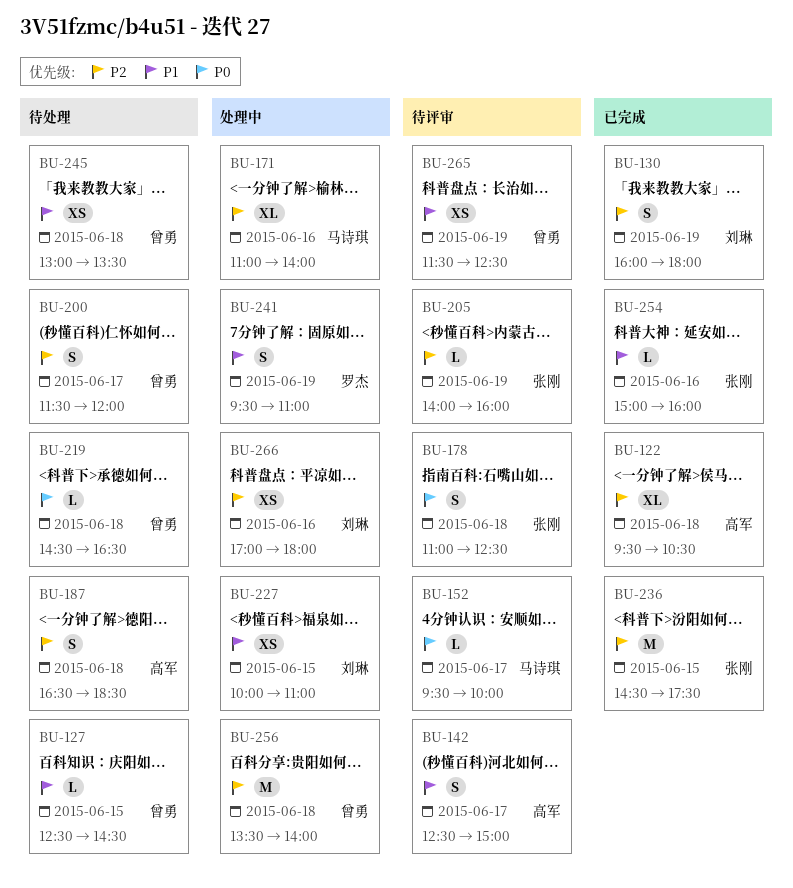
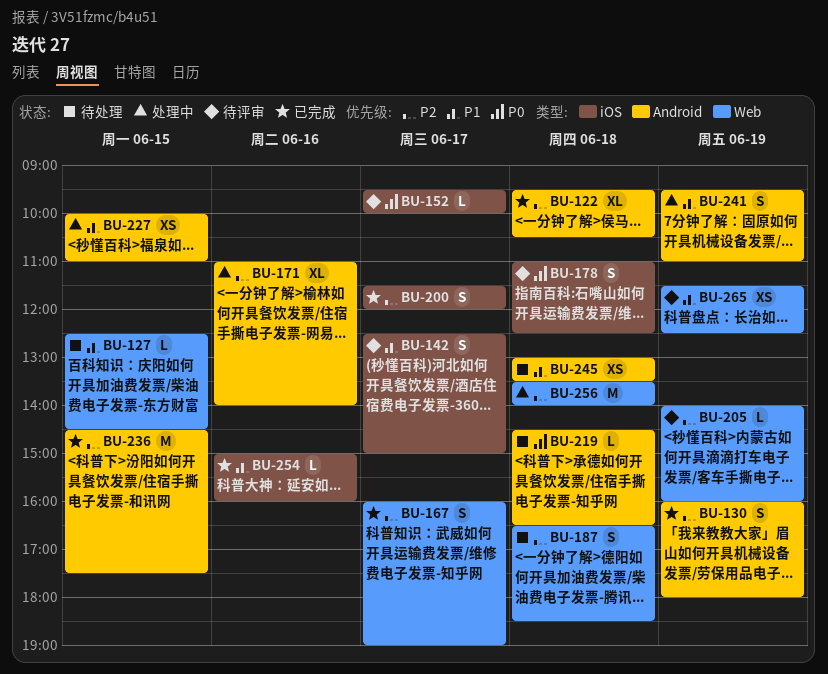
BU-167: none -> present
BU-200, status: 待处理 -> 已完成
BU-266: present -> none

